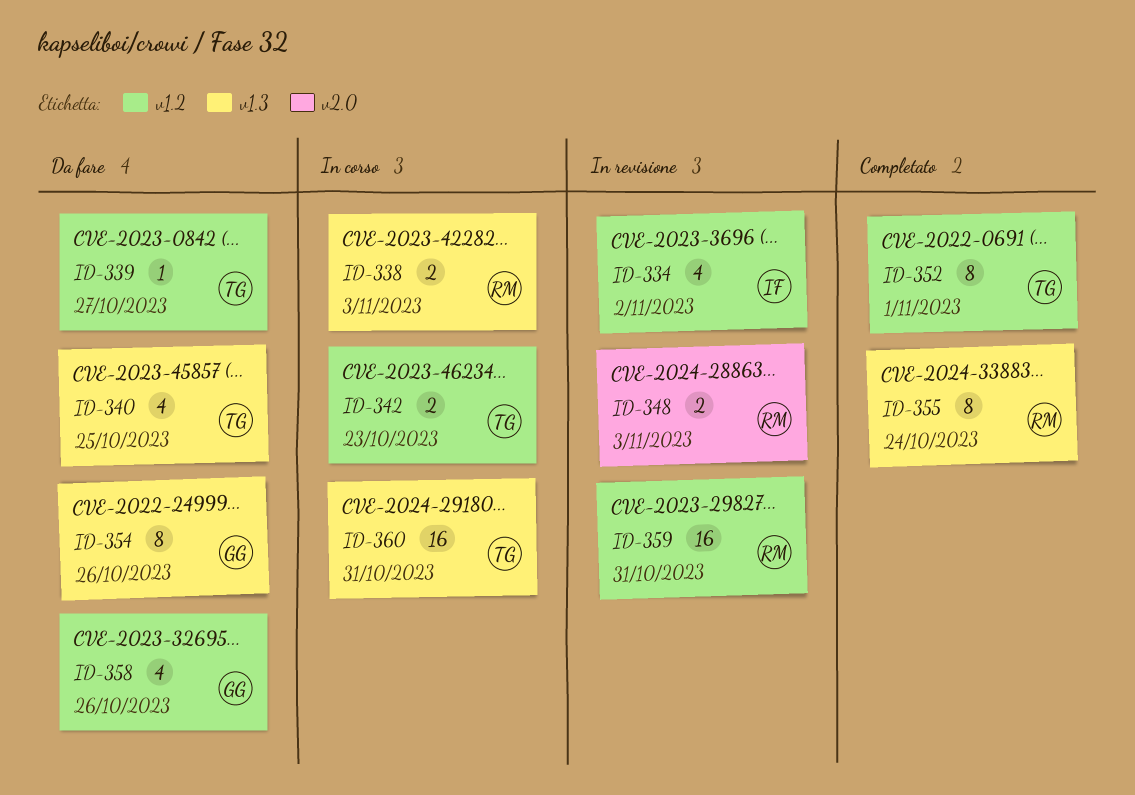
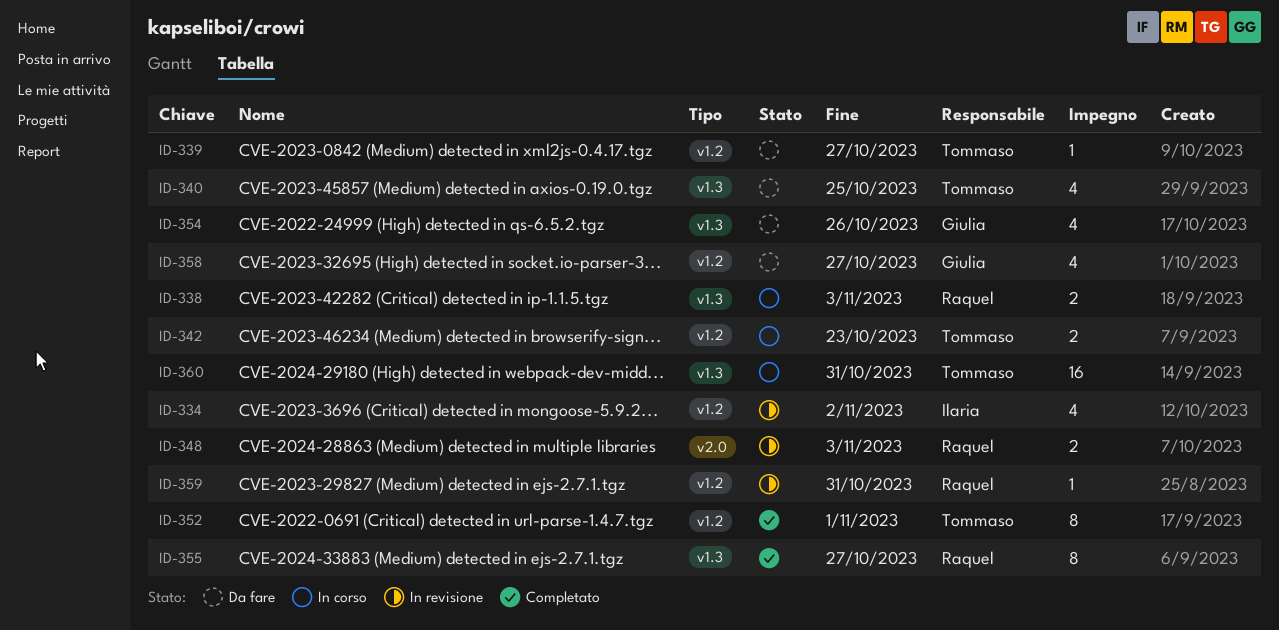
ID-354, estimate: 8 -> 4
ID-355, due: Oct 24 -> Oct 27
ID-358, due: Oct 26 -> Oct 27
ID-359, estimate: 16 -> 1

